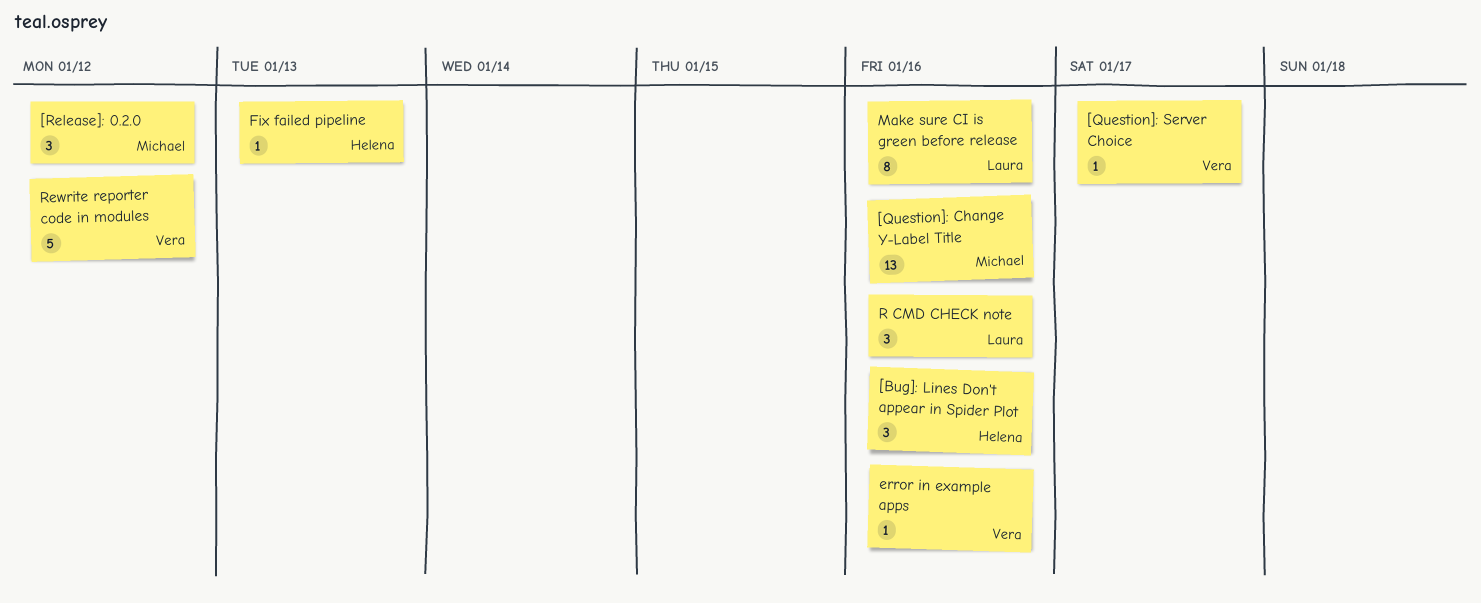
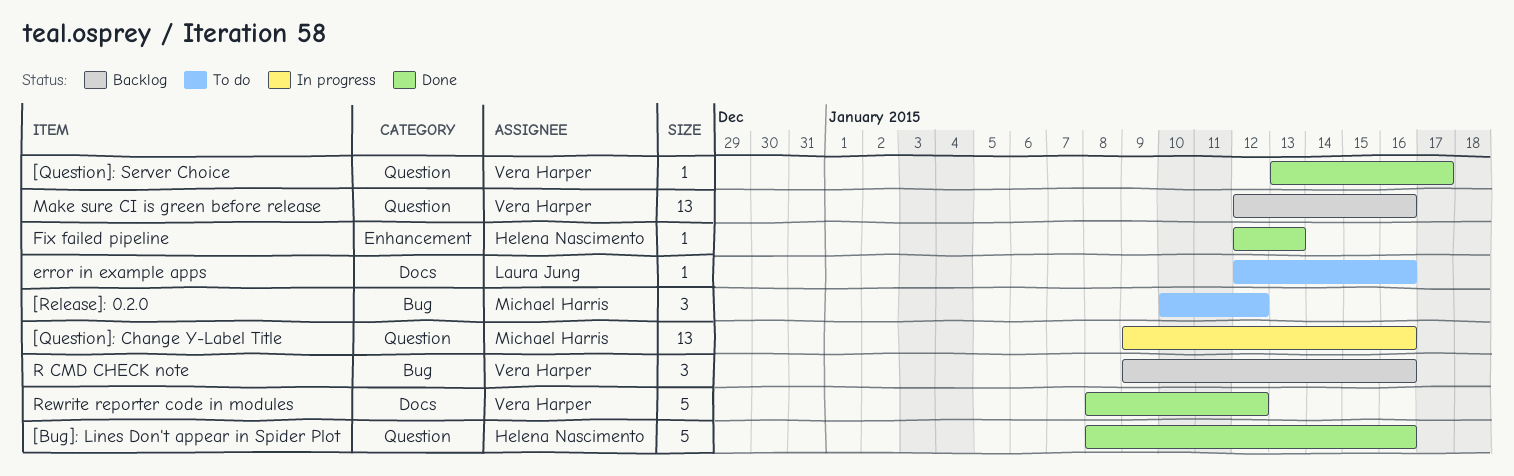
[Bug]: Lines Don't appear in Spider Plot, estimate: 3 -> 5
error in example apps, owner: Vera Harper -> Laura Jung
Make sure CI is green before release, owner: Laura Jung -> Vera Harper
Make sure CI is green before release, estimate: 8 -> 13
R CMD CHECK note, owner: Laura Jung -> Vera Harper

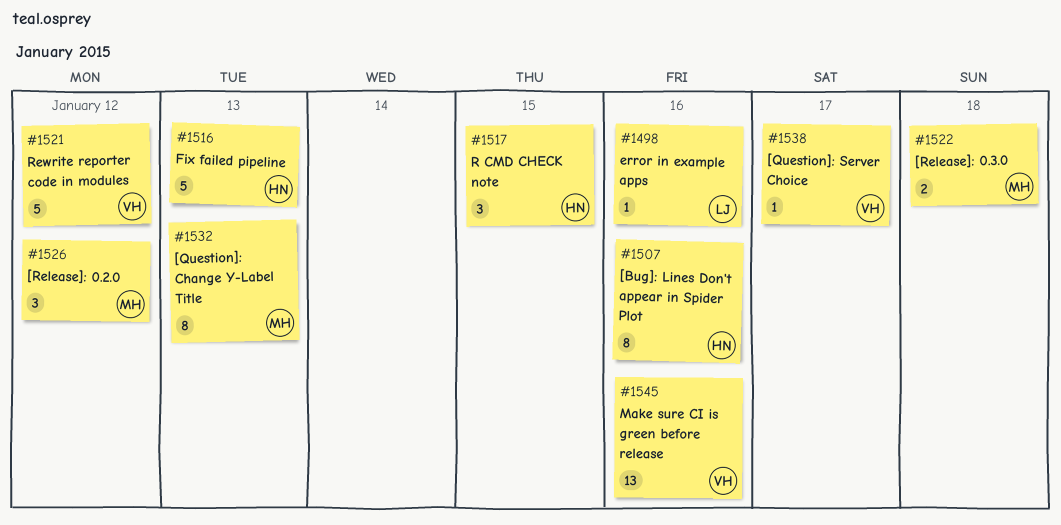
[Bug]: Lines Don't appear in Spider Plot, estimate: 5 -> 8
[Question]: Change Y-Label Title, estimate: 13 -> 8
[Question]: Change Y-Label Title, due: Jan 16 -> Jan 13
[Release]: 0.3.0: none -> present
Fix failed pipeline, estimate: 1 -> 5
R CMD CHECK note, owner: Vera Harper -> Helena Nascimento
R CMD CHECK note, due: Jan 16 -> Jan 15

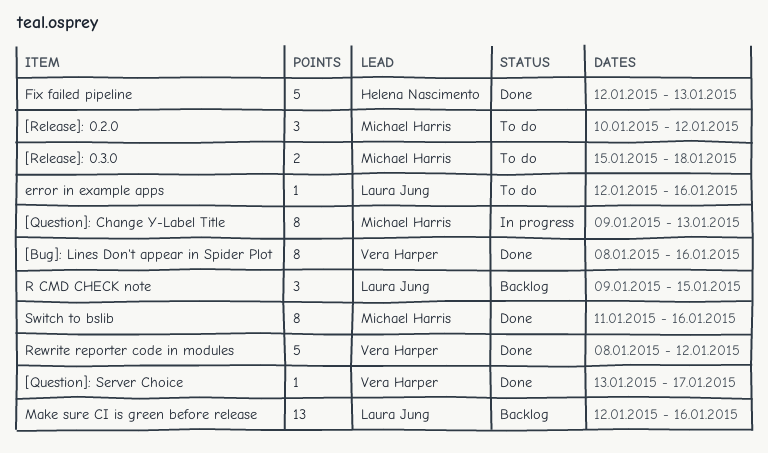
[Bug]: Lines Don't appear in Spider Plot, owner: Helena Nascimento -> Vera Harper
Make sure CI is green before release, owner: Vera Harper -> Laura Jung
R CMD CHECK note, owner: Helena Nascimento -> Laura Jung
Switch to bslib: none -> present

